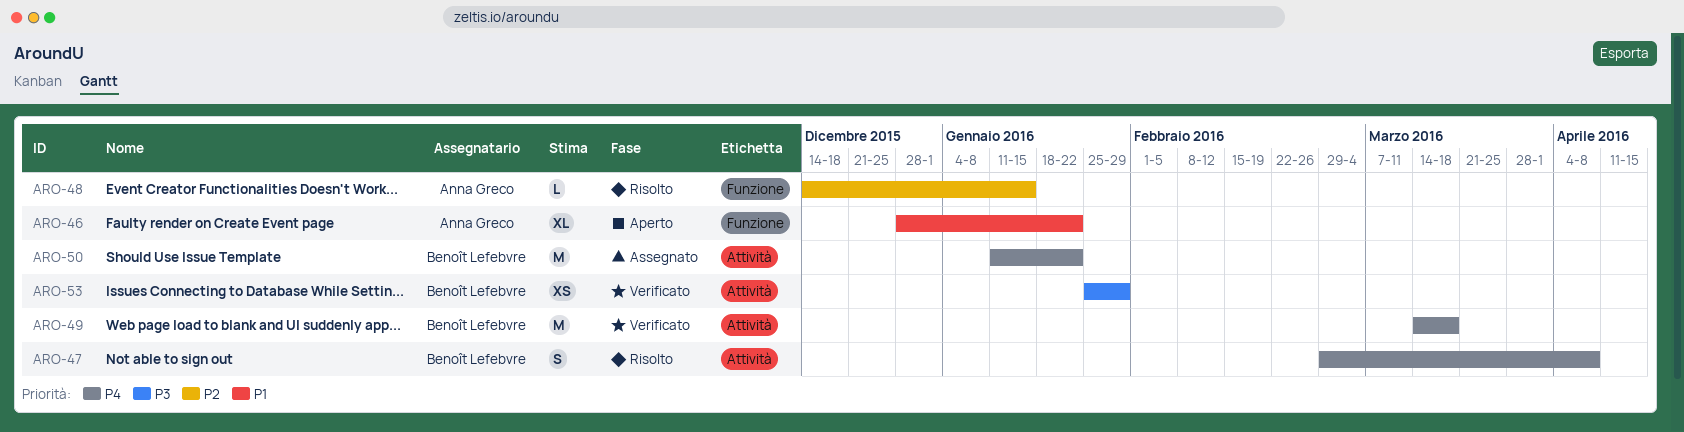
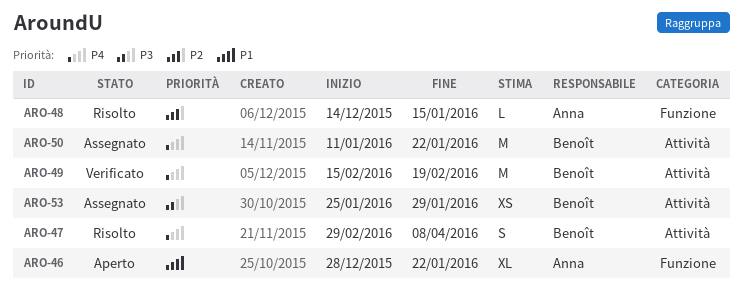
ARO-49, start: Mar 14 -> Feb 15
ARO-49, due: Mar 18 -> Feb 19
ARO-53, status: Verificato -> Assegnato

